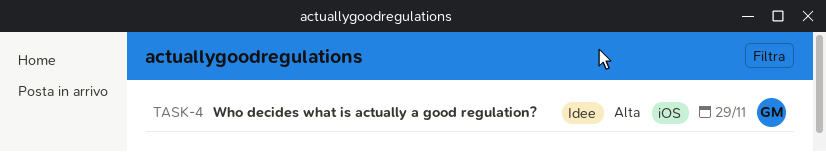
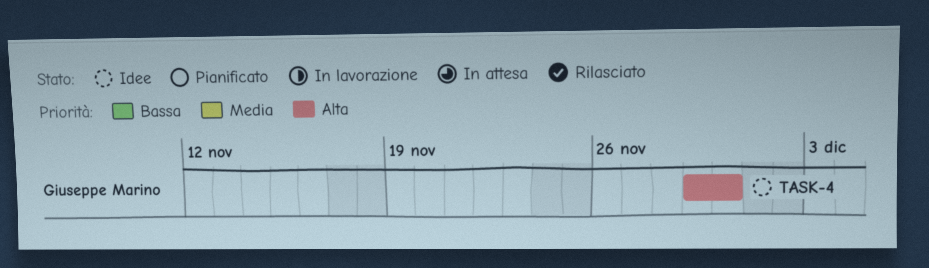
TASK-4, due: Nov 29 -> Nov 30

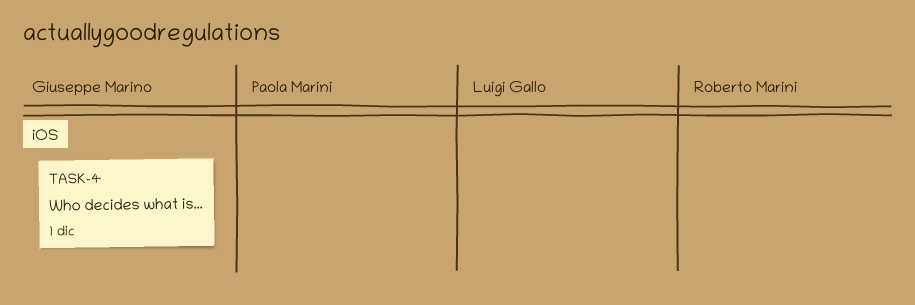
TASK-4, due: Nov 30 -> Dec 1

